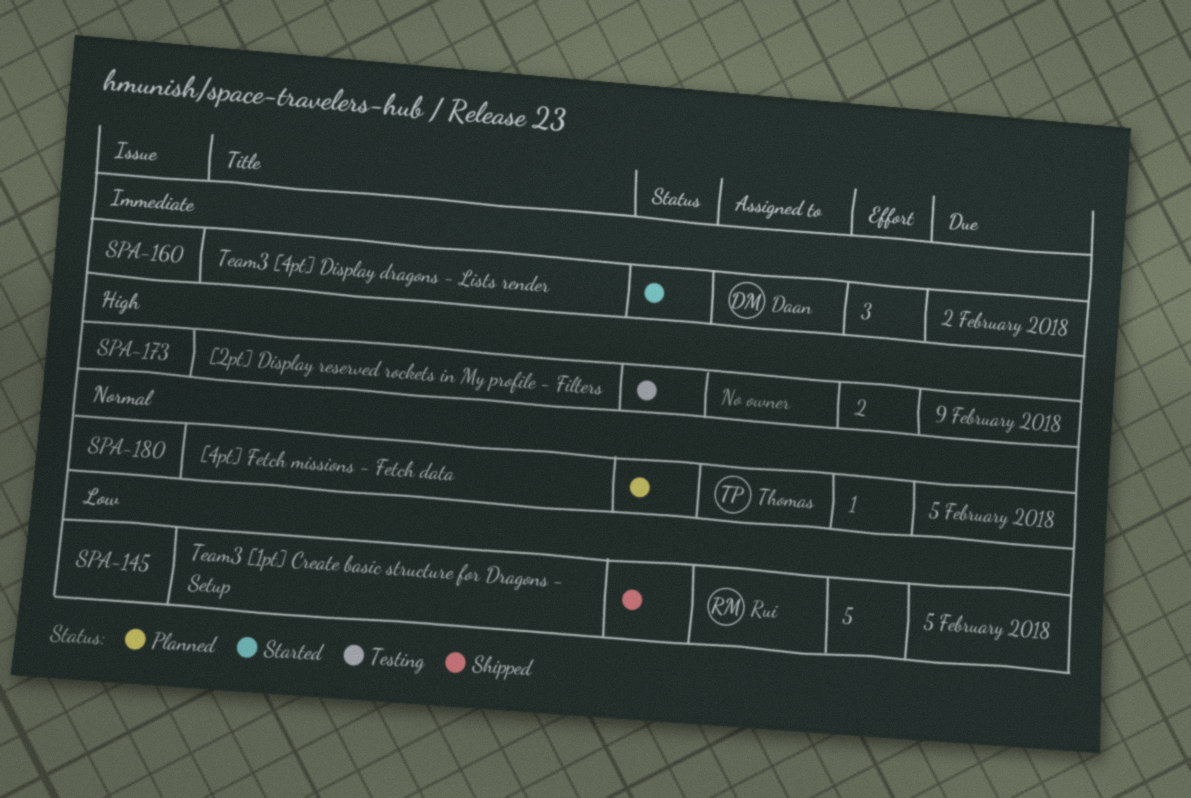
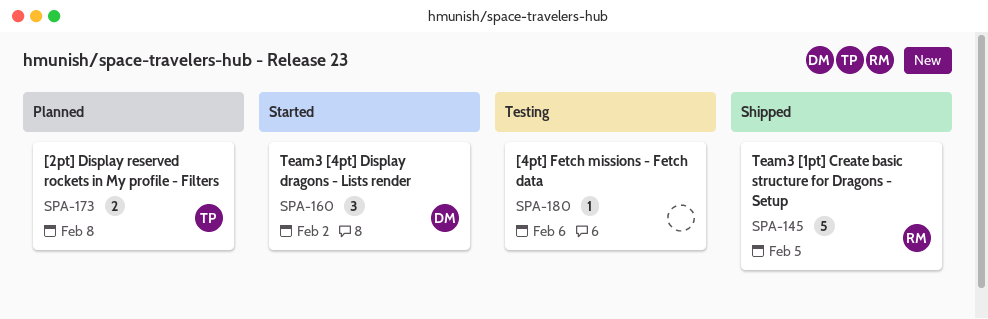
SPA-173, status: Testing -> Planned
SPA-173, owner: none -> Thomas
SPA-173, due: Feb 9 -> Feb 8
SPA-180, status: Planned -> Testing
SPA-180, owner: Thomas -> none
SPA-180, due: Feb 5 -> Feb 6

